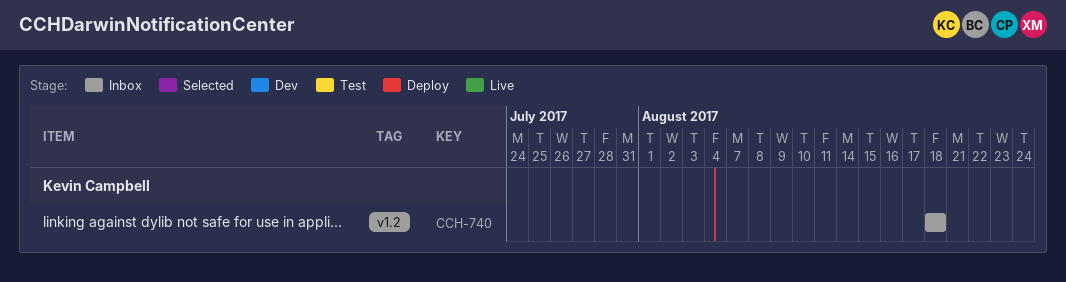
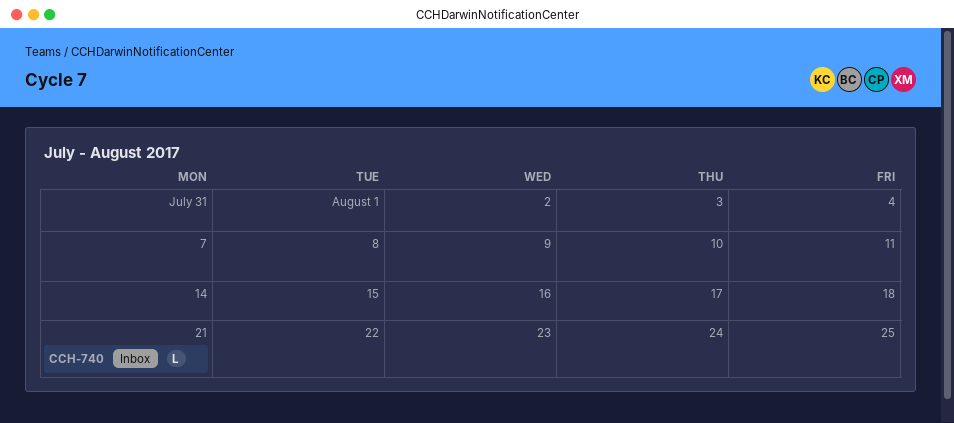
CCH-740, due: Aug 18 -> Aug 21

